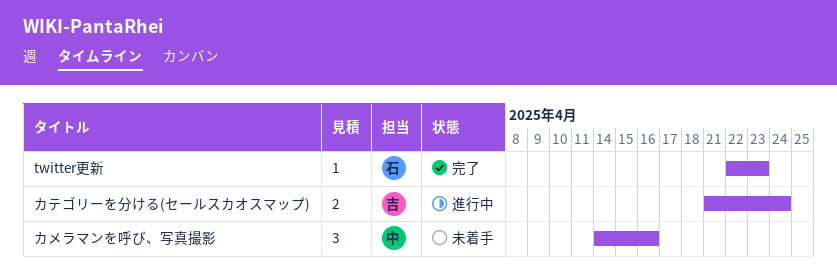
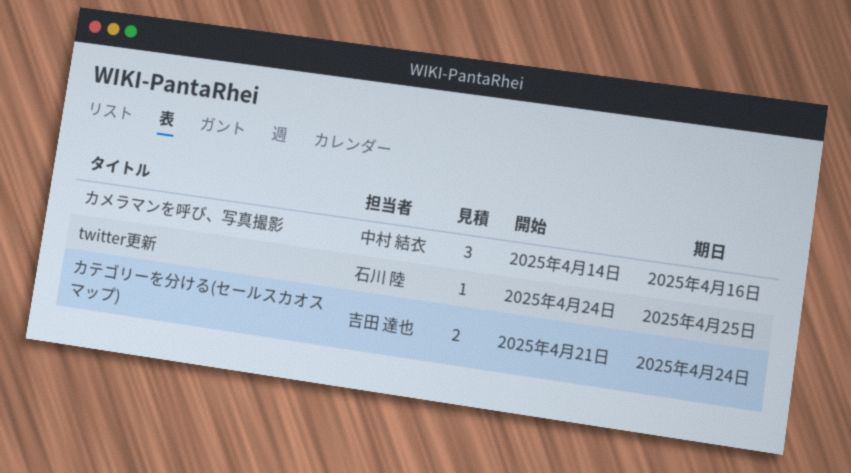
twitter更新, start: Apr 22 -> Apr 24
twitter更新, due: Apr 23 -> Apr 25

